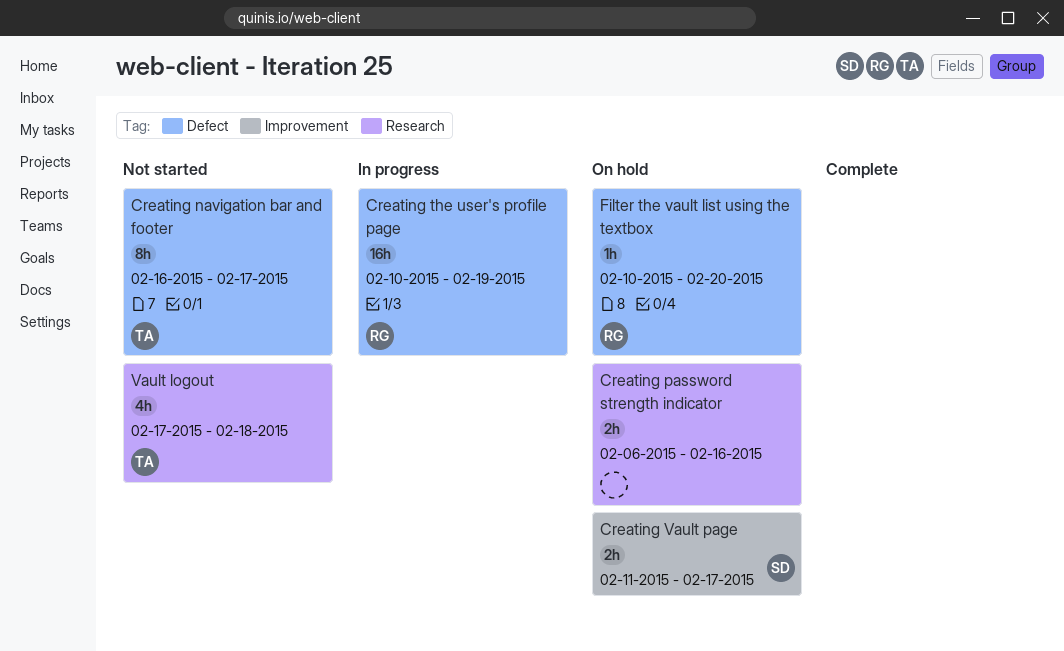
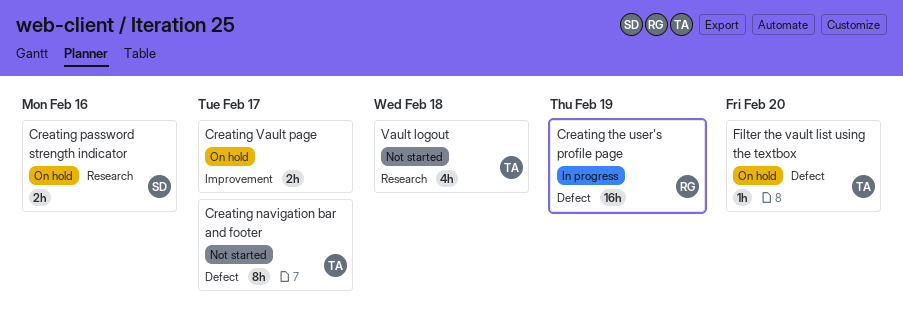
Creating password strength indicator, owner: none -> SD
Creating Vault page, owner: SD -> none
Filter the vault list using the textbox, owner: RG -> TA

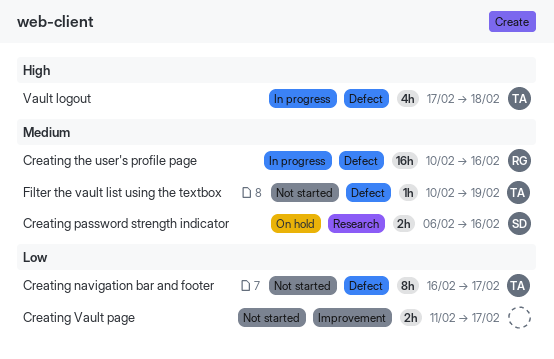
Creating the user's profile page, due: Feb 19 -> Feb 16
Creating Vault page, status: On hold -> Not started
Filter the vault list using the textbox, status: On hold -> Not started
Filter the vault list using the textbox, due: Feb 20 -> Feb 19
Vault logout, status: Not started -> In progress
Vault logout, label: Research -> Defect

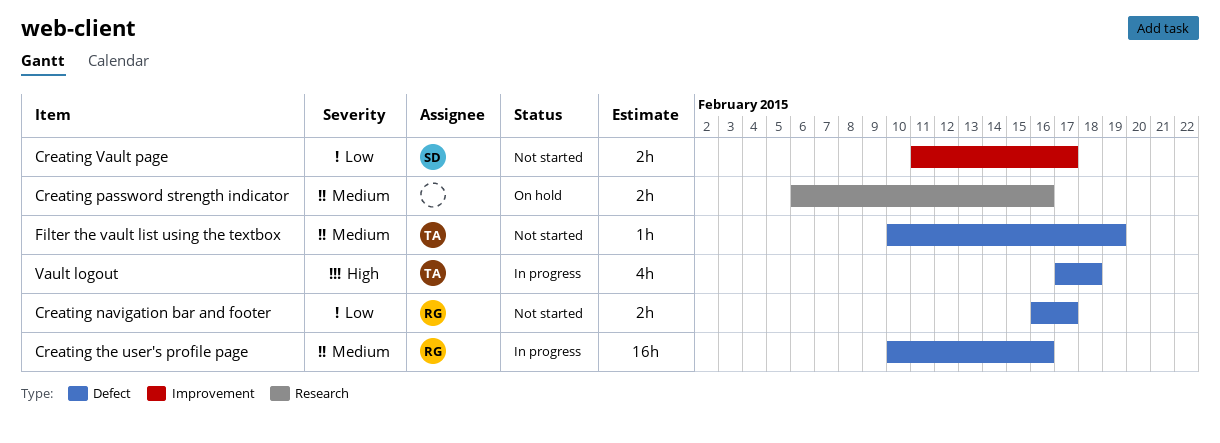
Creating navigation bar and footer, owner: TA -> RG
Creating navigation bar and footer, estimate: 8h -> 2h
Creating password strength indicator, owner: SD -> none
Creating Vault page, owner: none -> SD

